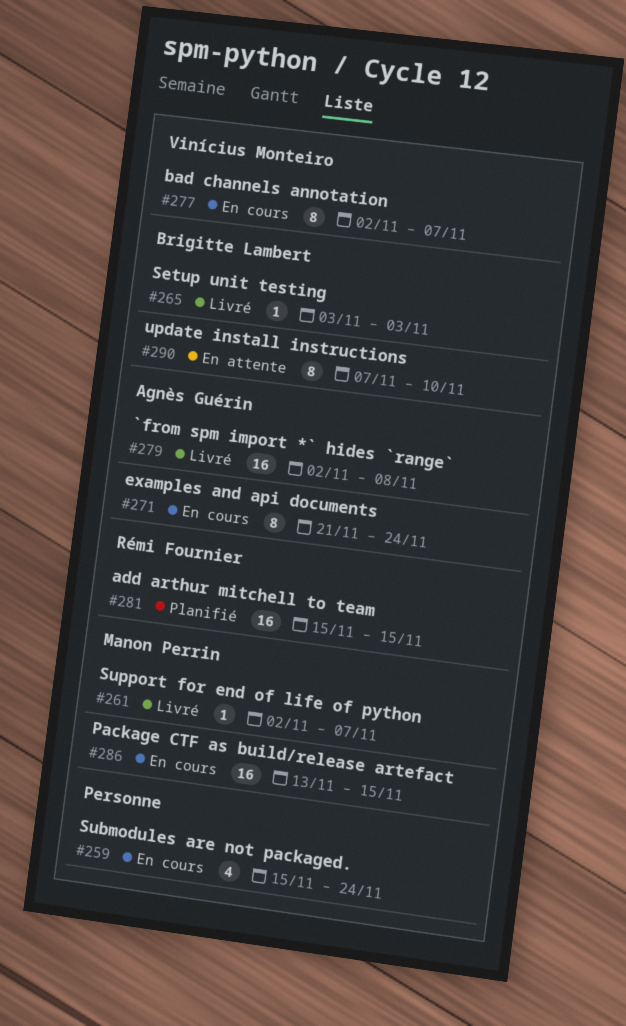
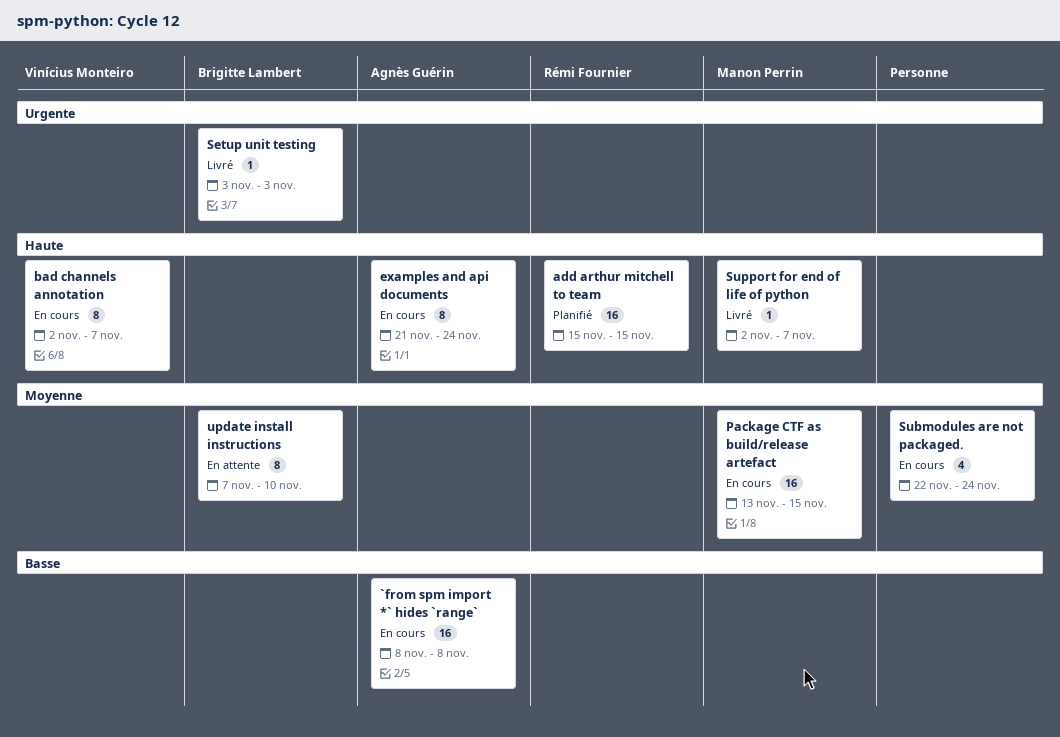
`from spm import *` hides `range`, status: Livré -> En cours
`from spm import *` hides `range`, start: Nov 2 -> Nov 8
Submodules are not packaged., start: Nov 15 -> Nov 22

